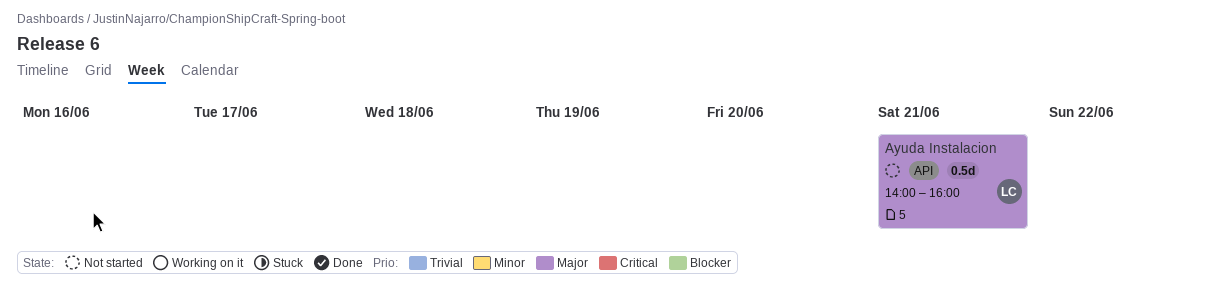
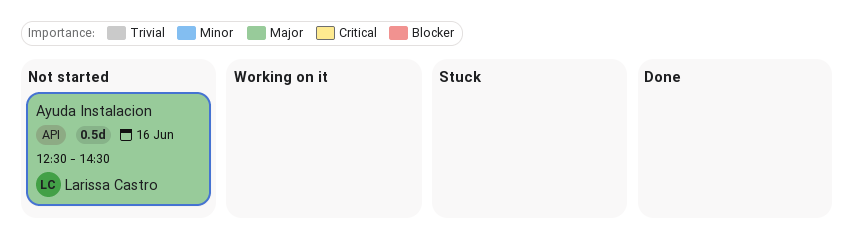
Ayuda Instalacion, day: Jun 21 -> Jun 16
Ayuda Instalacion, begins: 14:00 -> 12:30
Ayuda Instalacion, ends: 16:00 -> 14:30

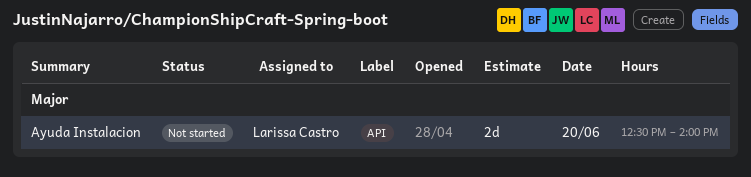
Ayuda Instalacion, estimate: 0.5d -> 2d
Ayuda Instalacion, day: Jun 16 -> Jun 20
Ayuda Instalacion, ends: 14:30 -> 14:00

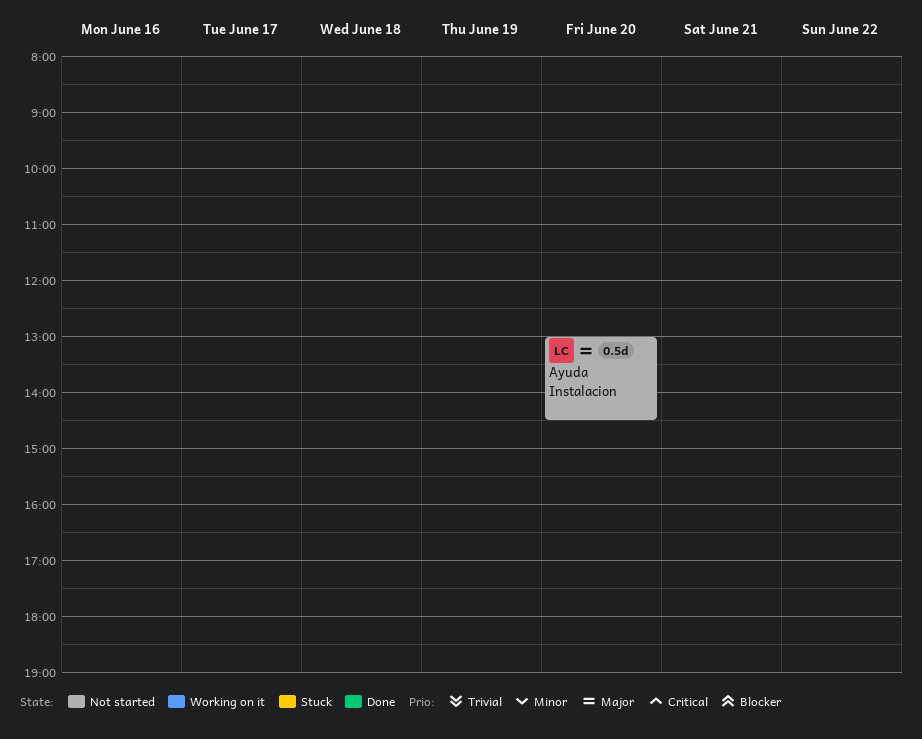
Ayuda Instalacion, estimate: 2d -> 0.5d
Ayuda Instalacion, begins: 12:30 -> 13:00
Ayuda Instalacion, ends: 14:00 -> 14:30

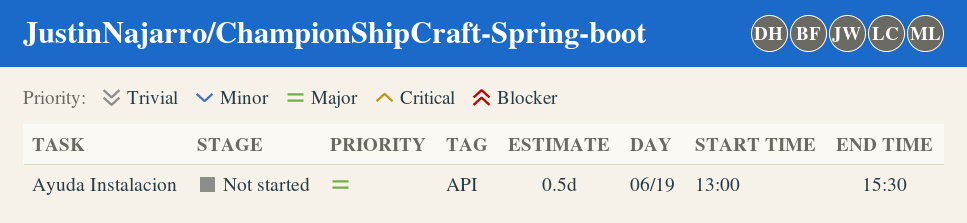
Ayuda Instalacion, day: Jun 20 -> Jun 19
Ayuda Instalacion, ends: 14:30 -> 15:30

